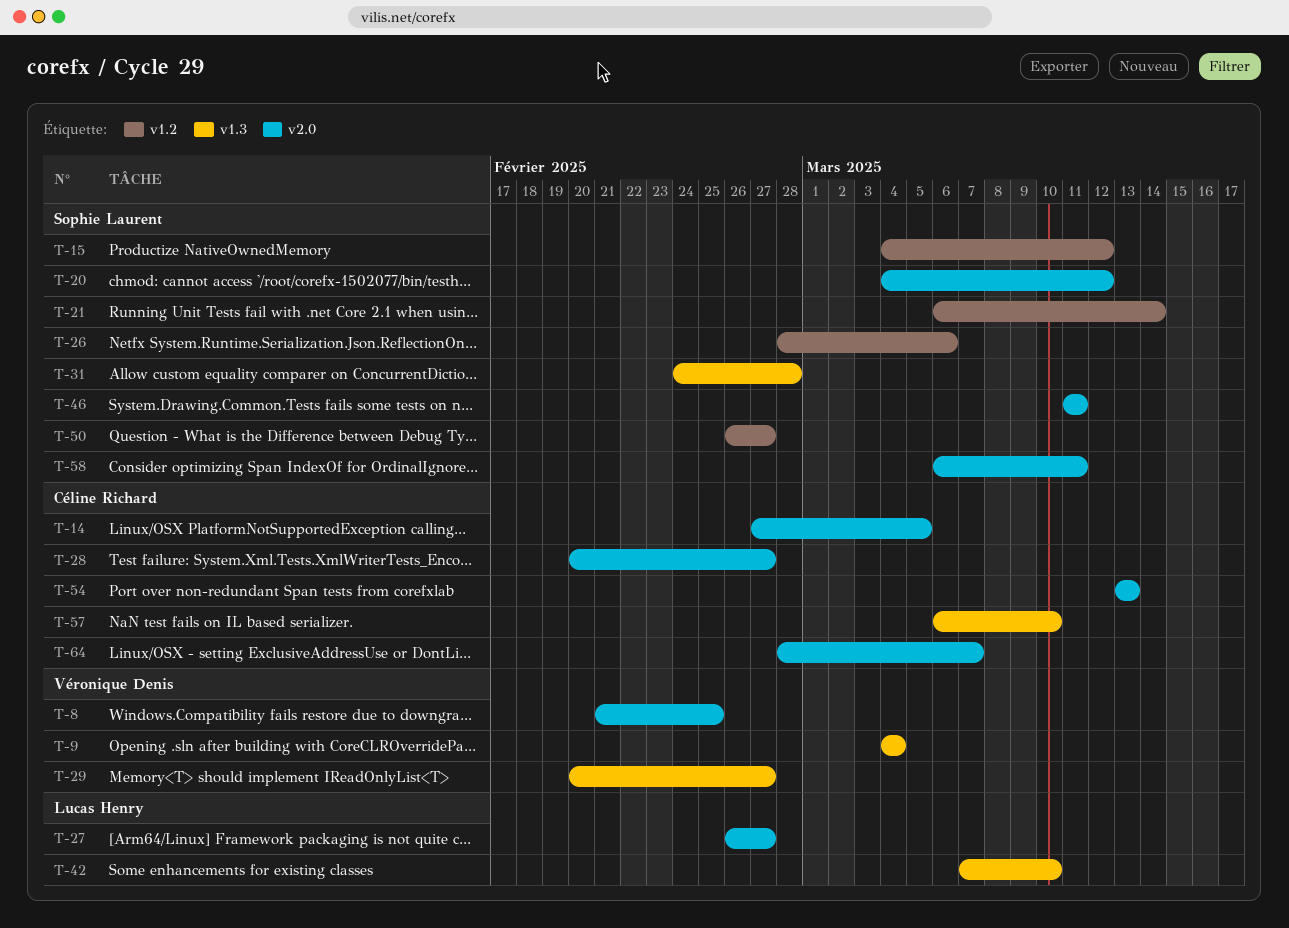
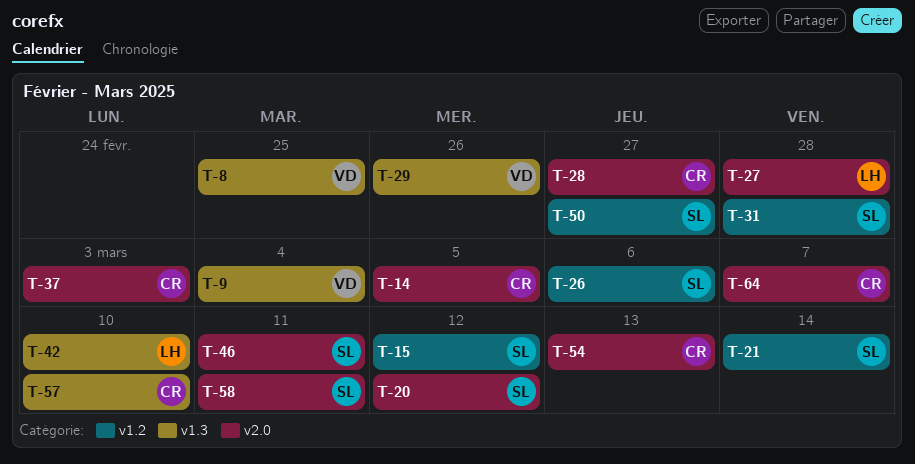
T-8, label: v2.0 -> v1.3
T-27, due: Feb 27 -> Feb 28
T-29, due: Feb 27 -> Feb 26
T-31, label: v1.3 -> v1.2
T-37: none -> present

